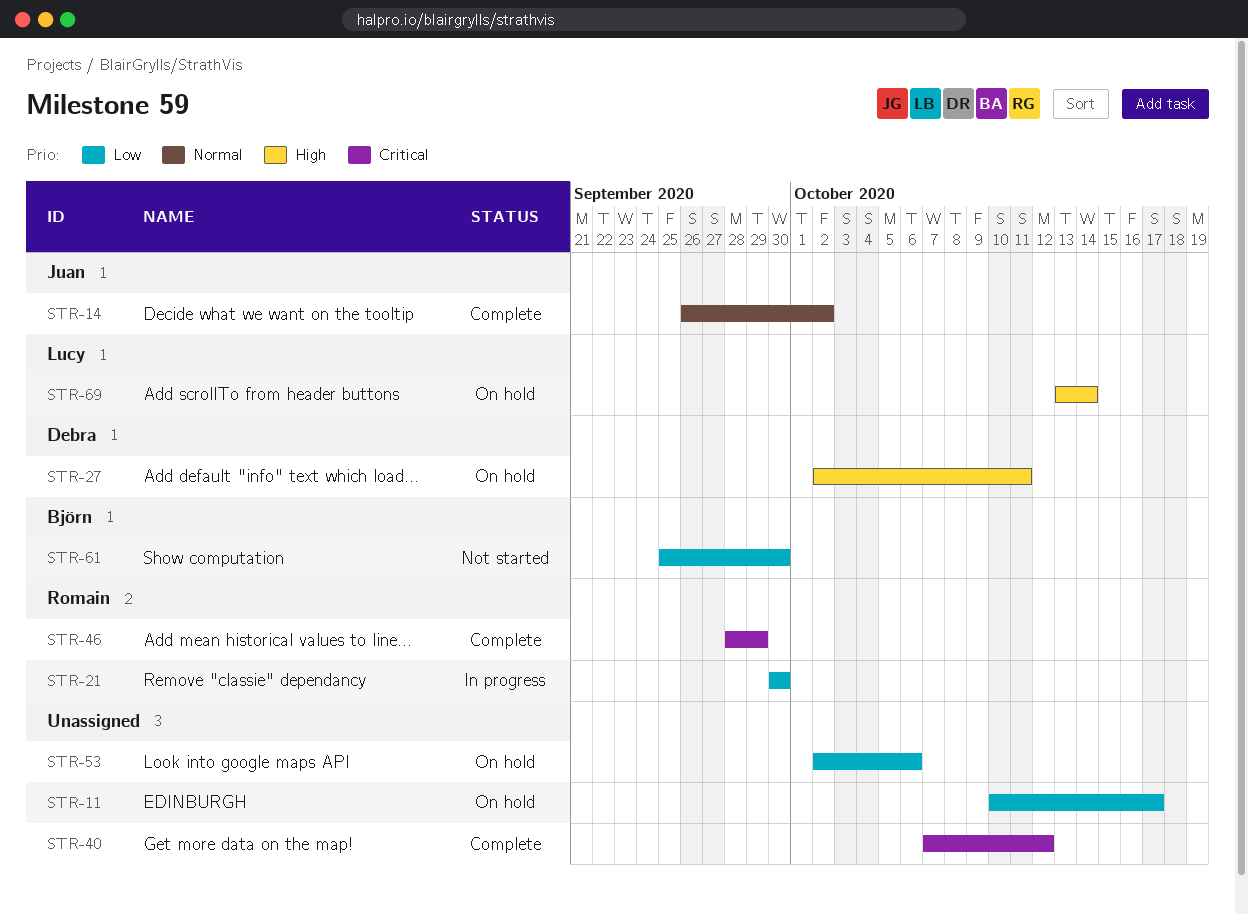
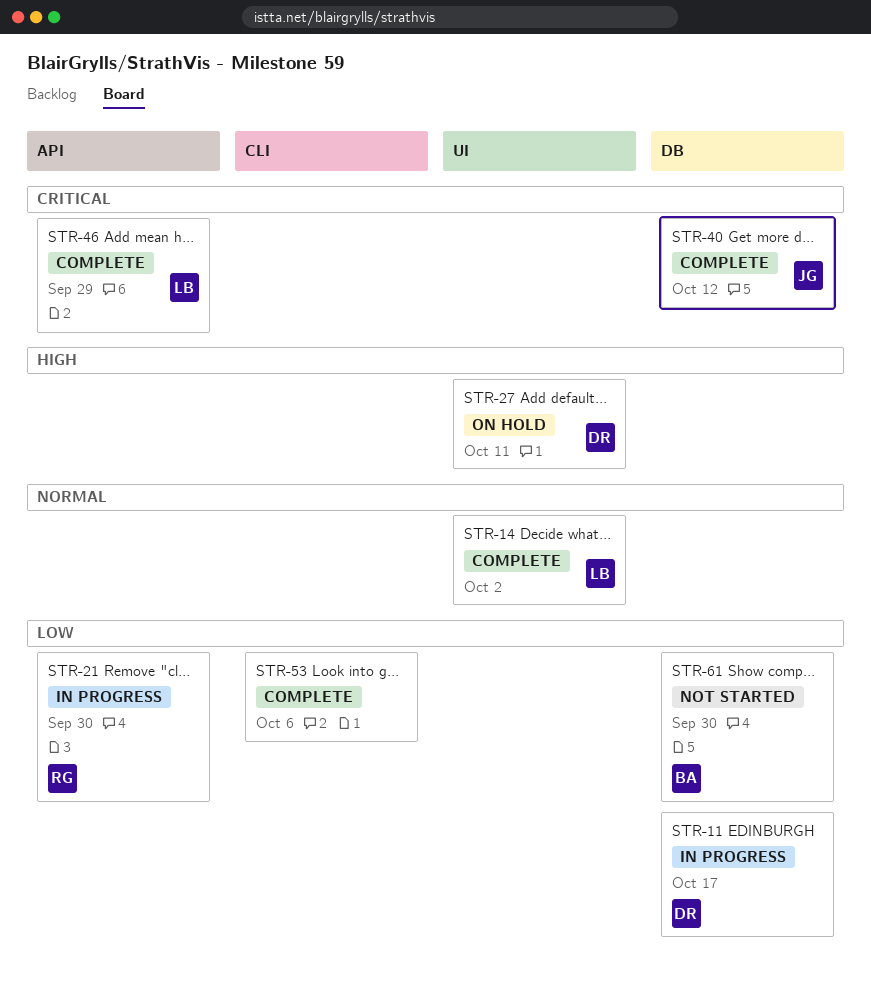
STR-11, status: On hold -> In progress
STR-11, owner: none -> Debra
STR-14, owner: Juan -> Lucy
STR-40, owner: none -> Juan
STR-46, owner: Romain -> Lucy
STR-53, status: On hold -> Complete
STR-69: present -> none

